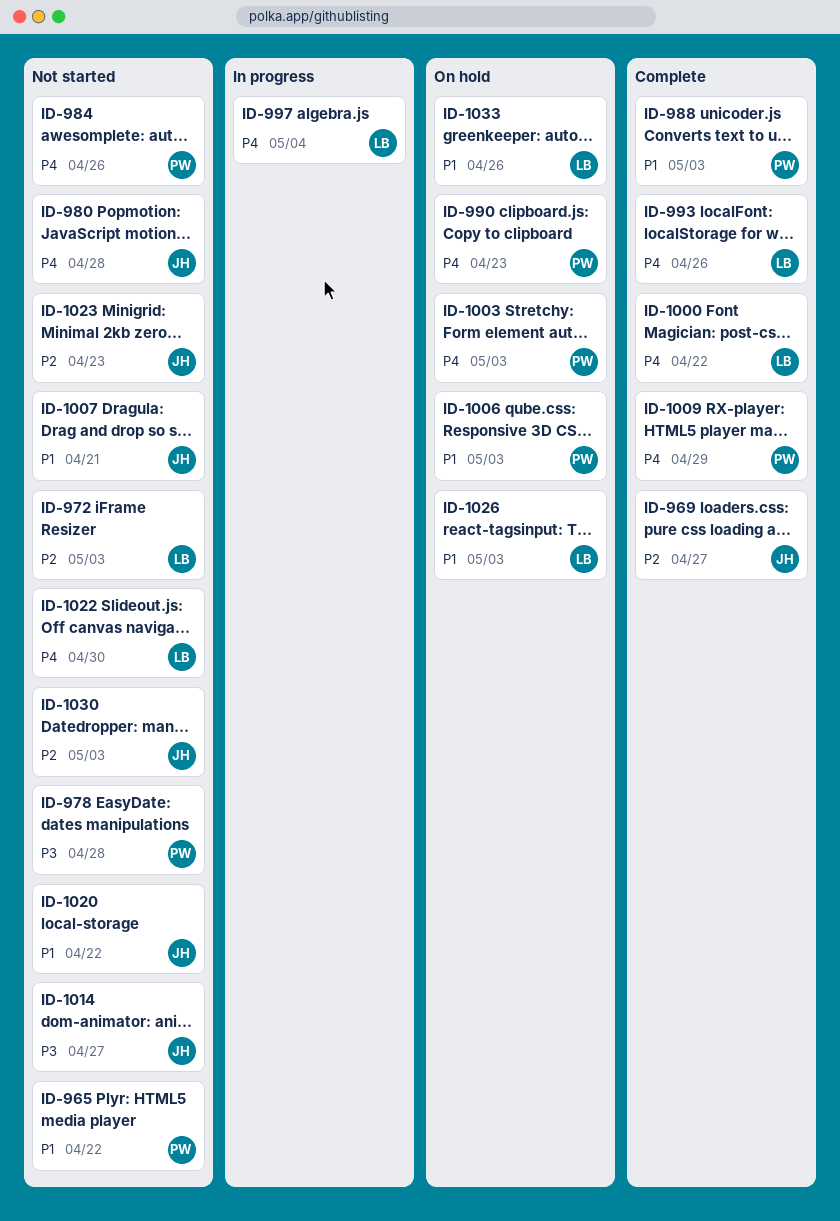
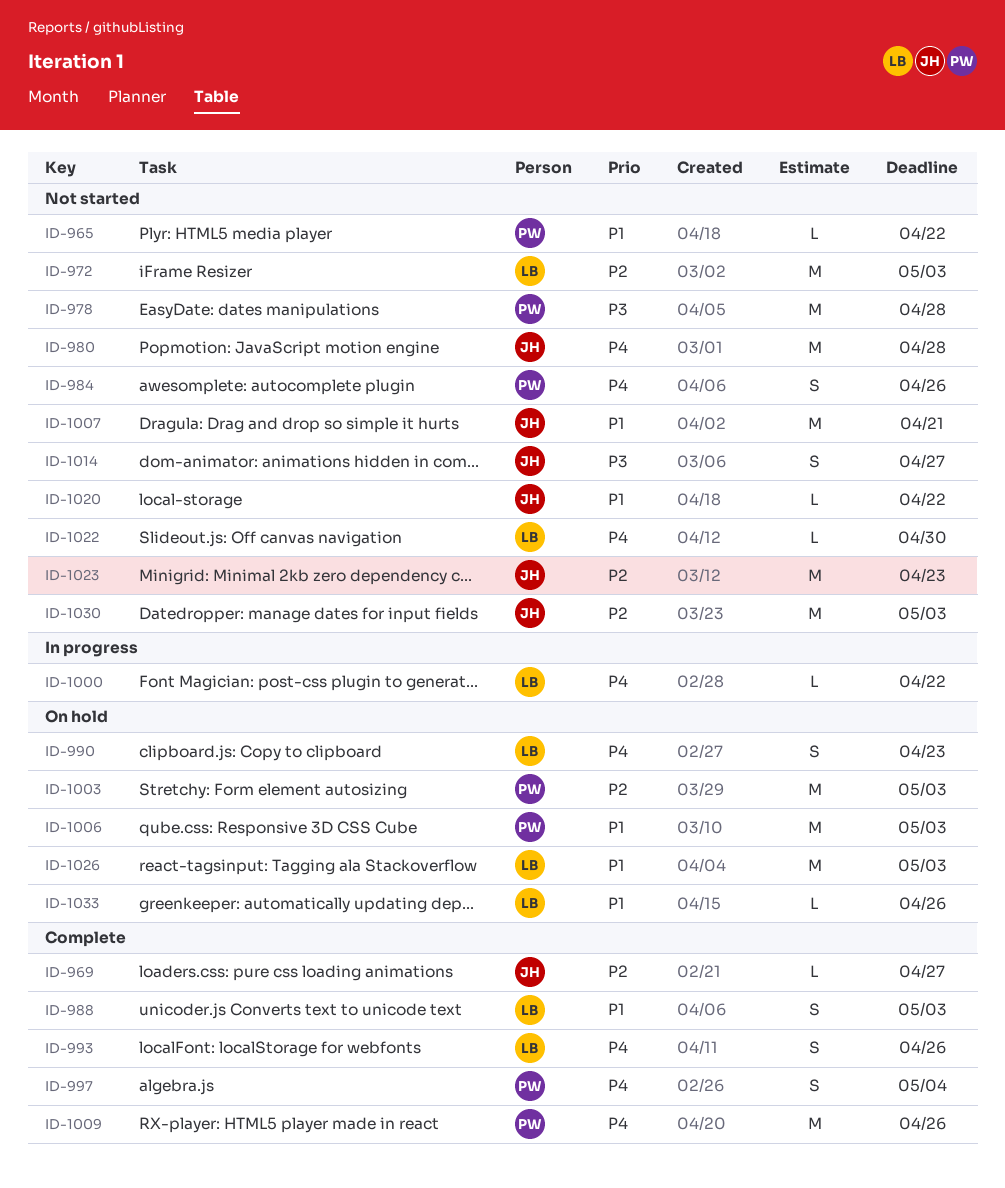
ID-988, owner: PW -> LB
ID-990, owner: PW -> LB
ID-997, status: In progress -> Complete
ID-997, owner: LB -> PW
ID-1000, status: Complete -> In progress
ID-1003, priority: P4 -> P2
ID-1009, due: Apr 29 -> Apr 26

